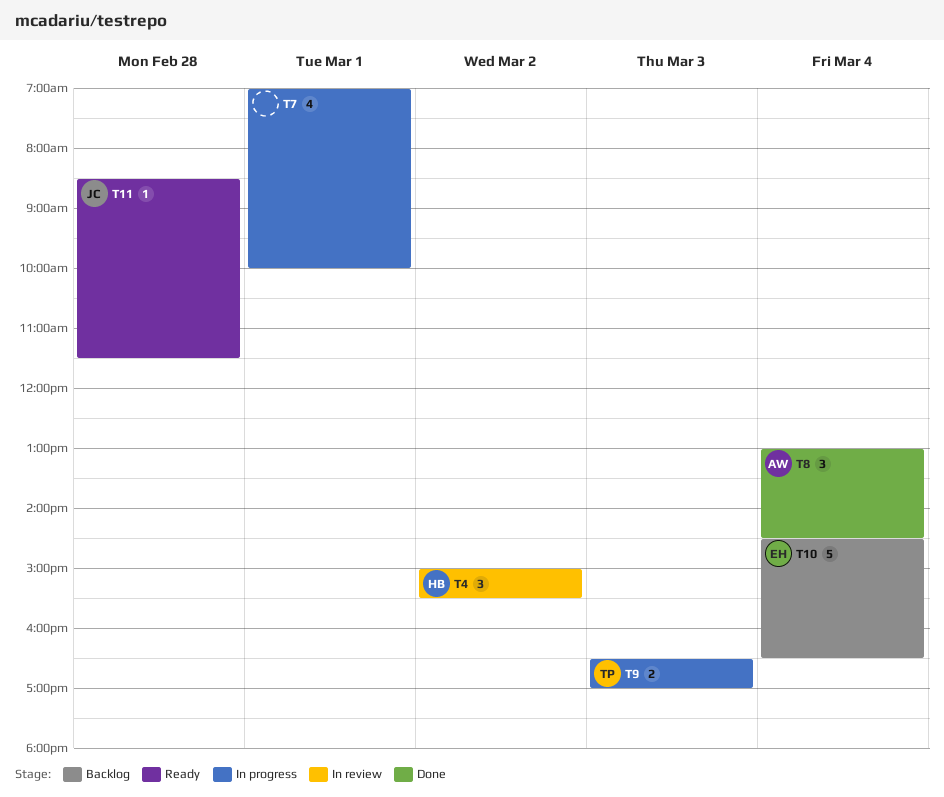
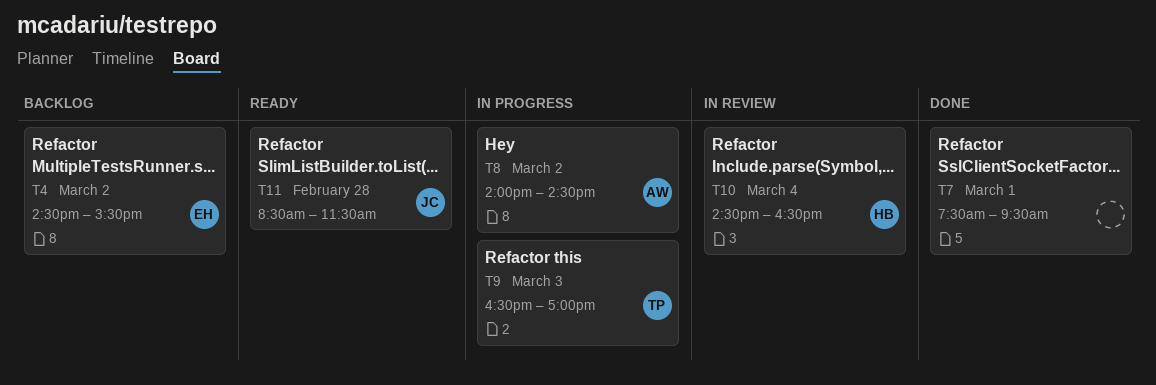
T4, status: In review -> Backlog
T4, owner: HB -> EH
T4, begins: 15:00 -> 14:30
T7, status: In progress -> Done
T7, begins: 07:00 -> 07:30
T7, ends: 10:00 -> 09:30
T8, status: Done -> In progress
T8, day: Mar 4 -> Mar 2
T8, begins: 13:00 -> 14:00
T10, status: Backlog -> In review
T10, owner: EH -> HB

